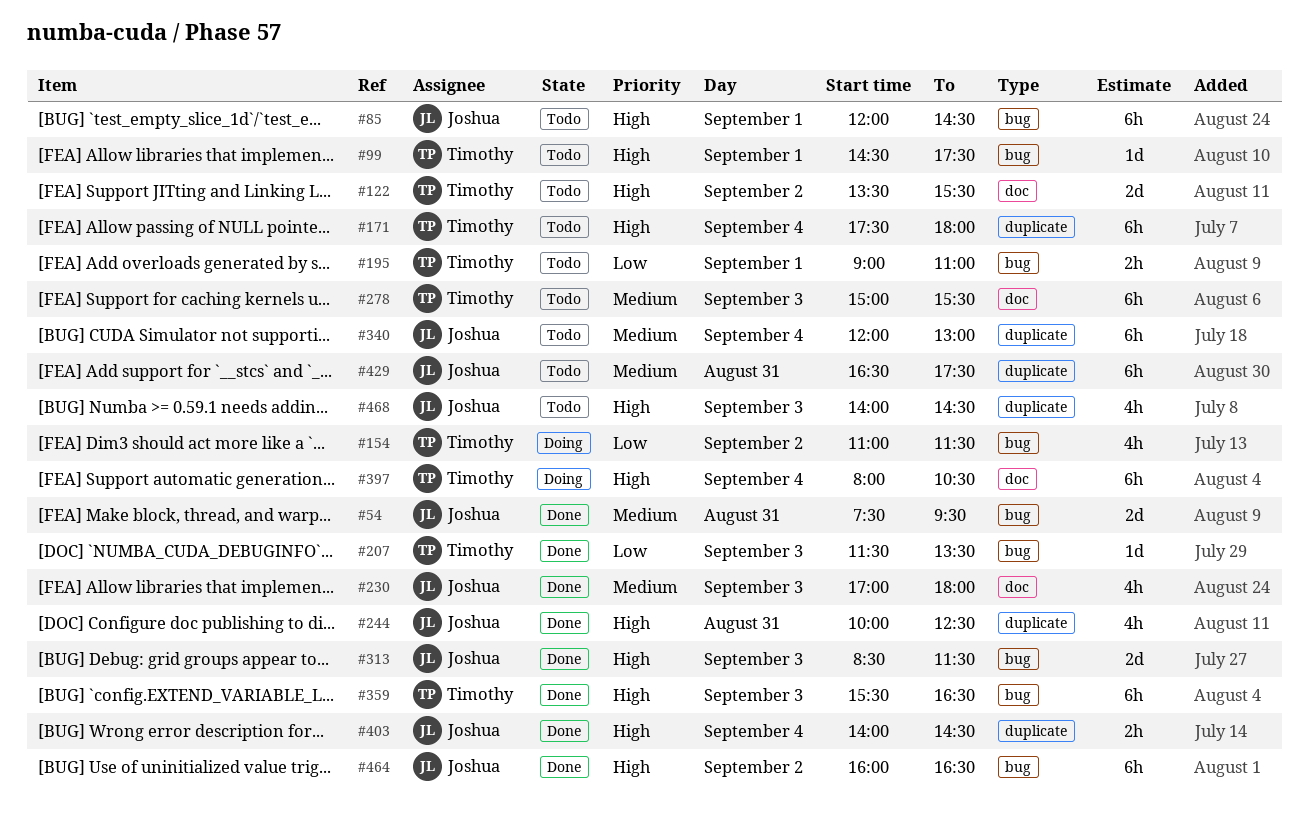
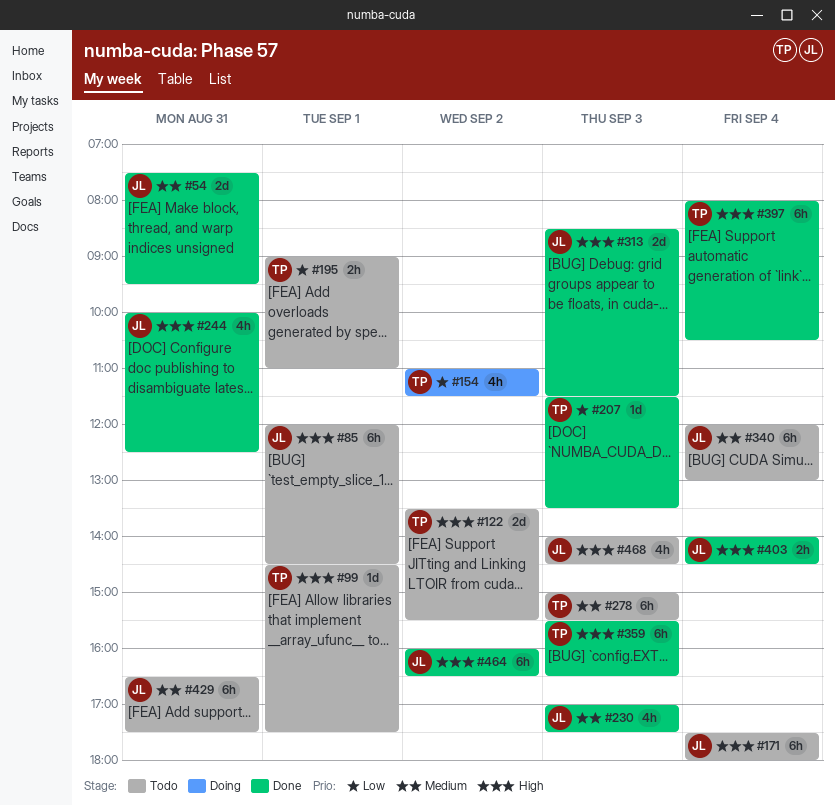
#171, owner: Timothy -> Joshua
#230, ends: 18:00 -> 17:30
#397, status: Doing -> Done

